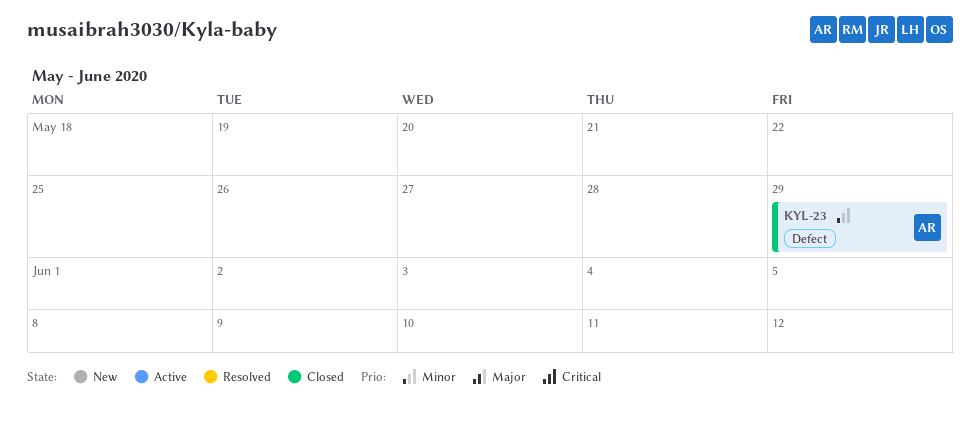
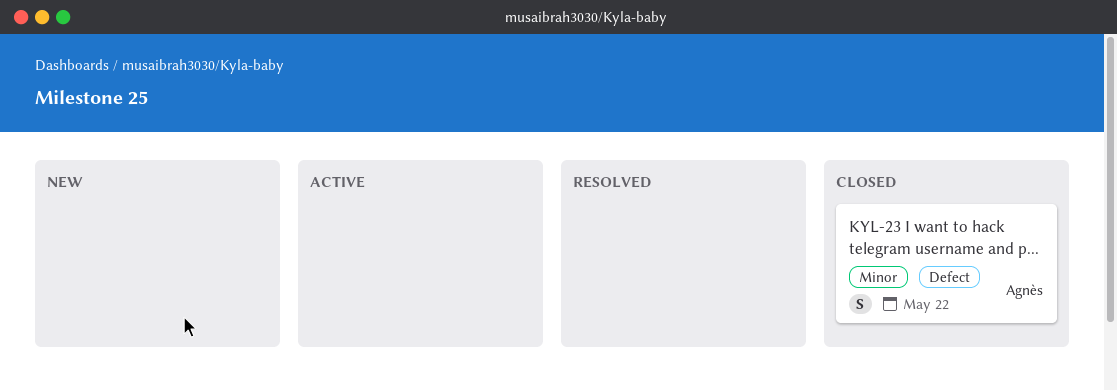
KYL-23, due: May 29 -> May 22

